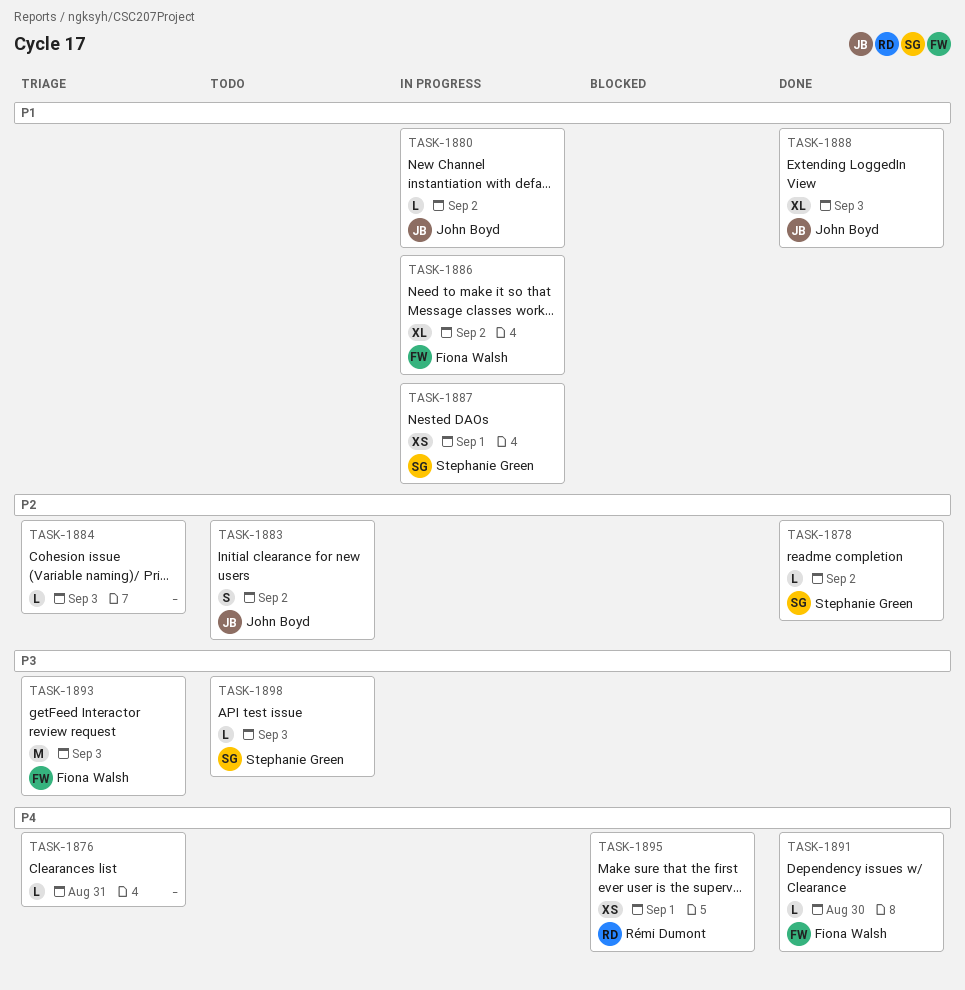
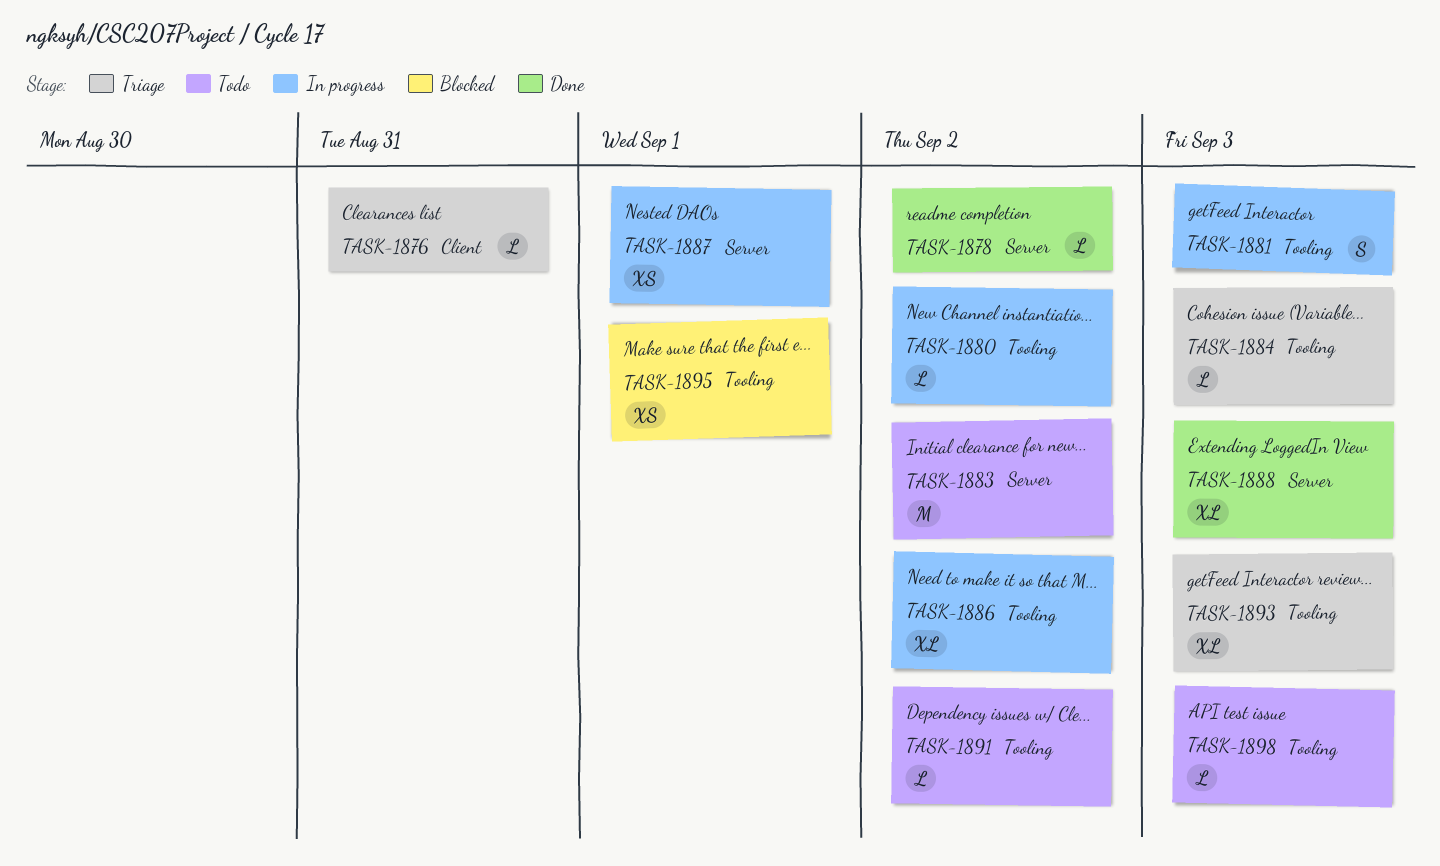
TASK-1881: none -> present
TASK-1883, estimate: S -> M
TASK-1891, status: Done -> Todo
TASK-1891, due: Aug 30 -> Sep 2
TASK-1893, estimate: M -> XL

